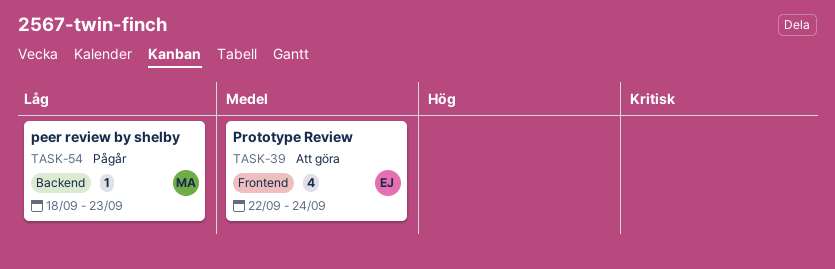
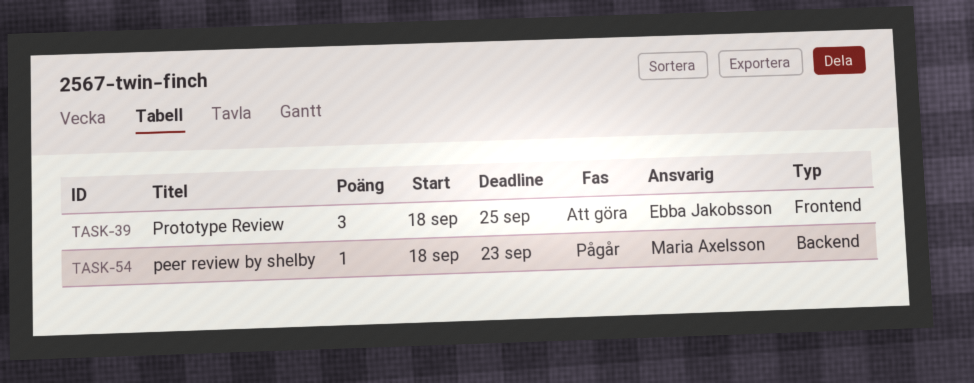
TASK-39, estimate: 4 -> 3
TASK-39, start: Sep 22 -> Sep 18
TASK-39, due: Sep 24 -> Sep 25

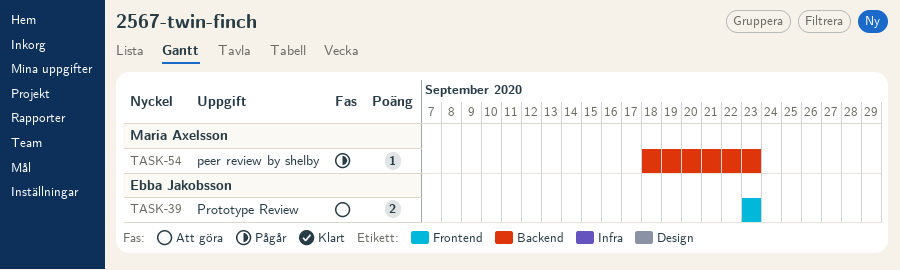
TASK-39, estimate: 3 -> 2
TASK-39, start: Sep 18 -> Sep 23
TASK-39, due: Sep 25 -> Sep 23

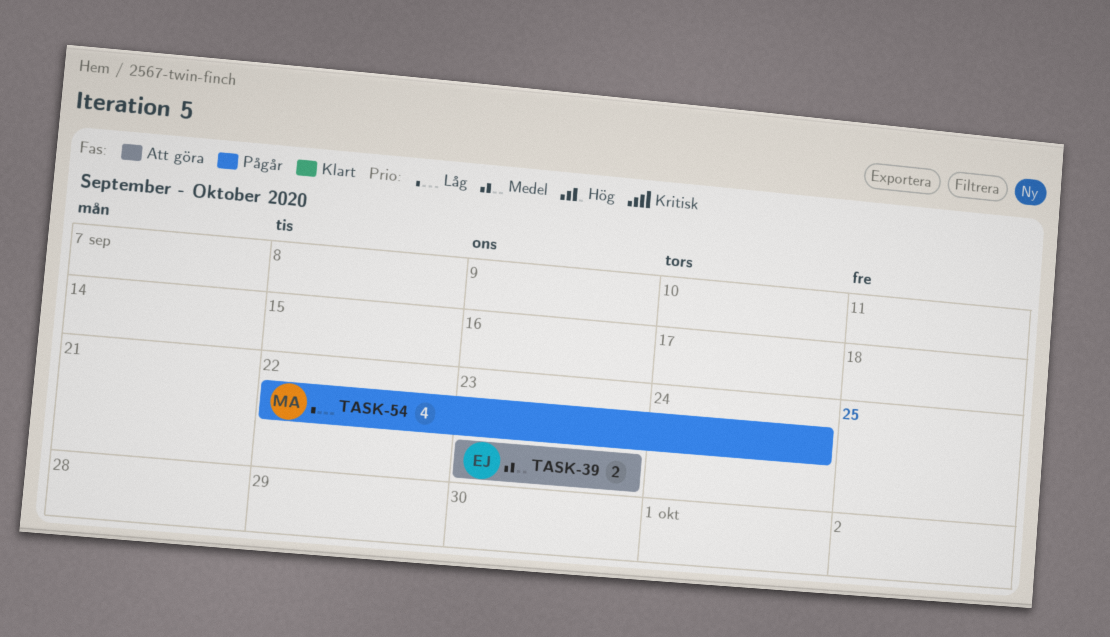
TASK-54, estimate: 1 -> 4
TASK-54, start: Sep 18 -> Sep 22
TASK-54, due: Sep 23 -> Sep 24

